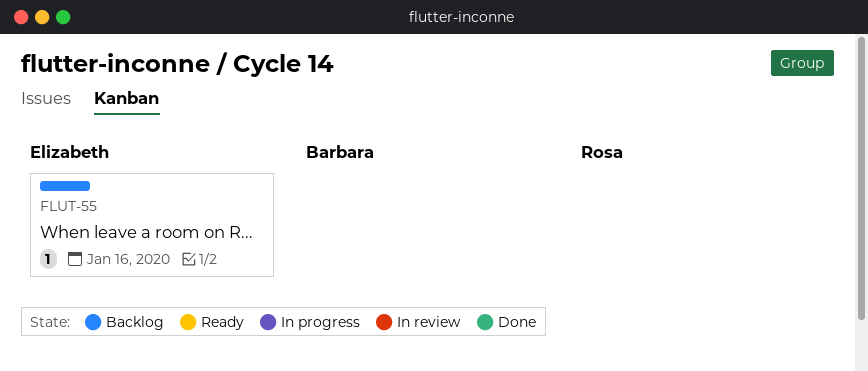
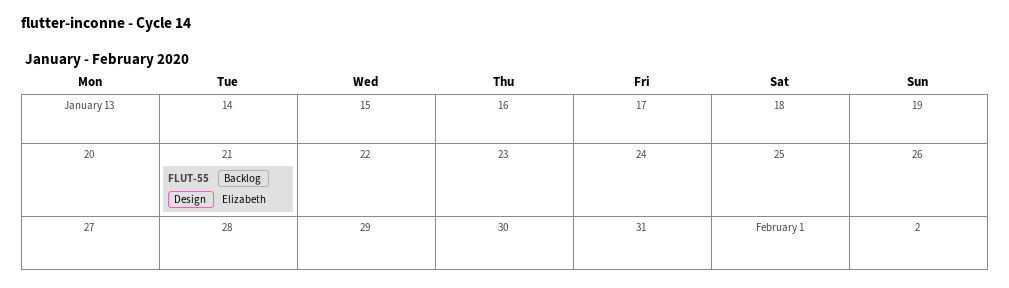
FLUT-55, due: Jan 16 -> Jan 21

